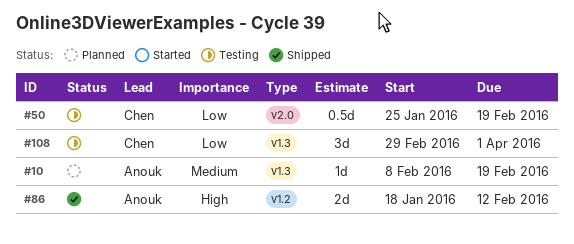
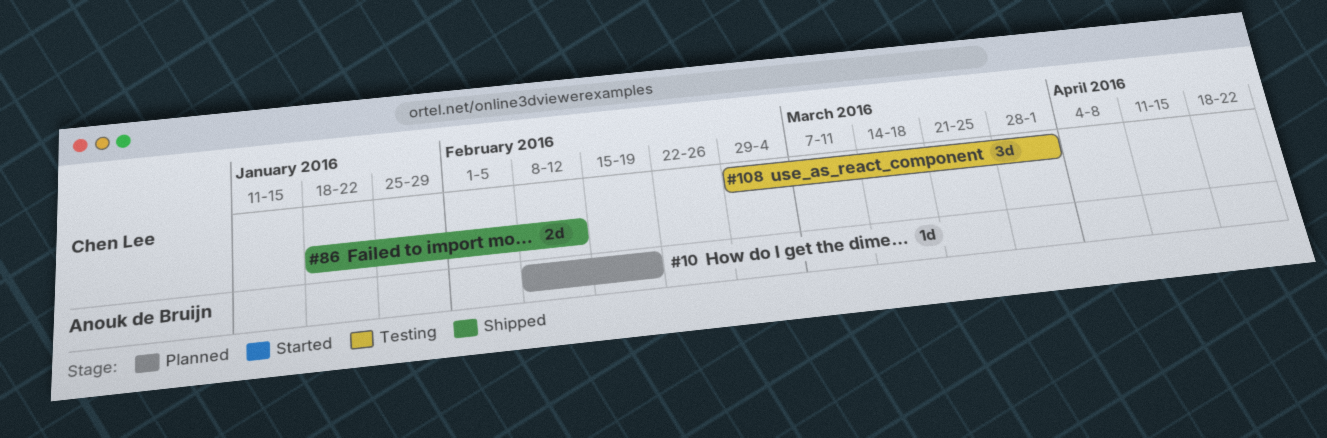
#50: present -> none
#86, owner: Anouk de Bruijn -> Chen Lee

